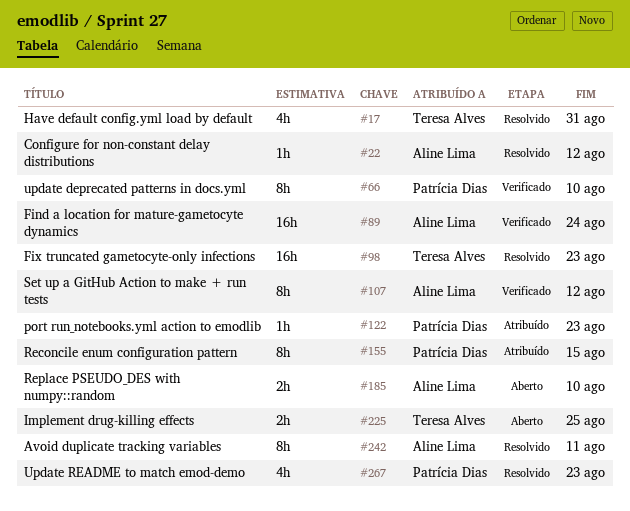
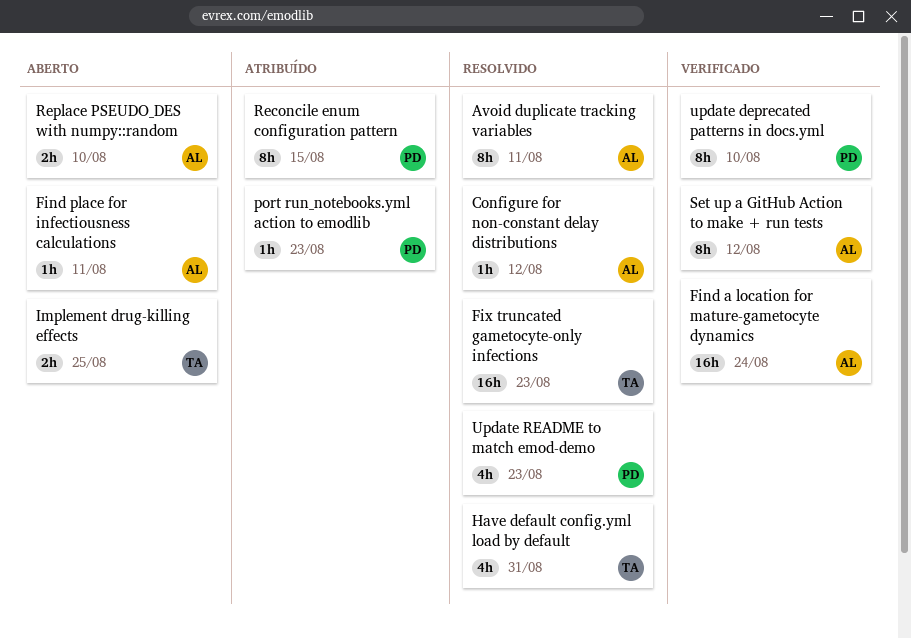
Find place for infectiousness calculations: none -> present

